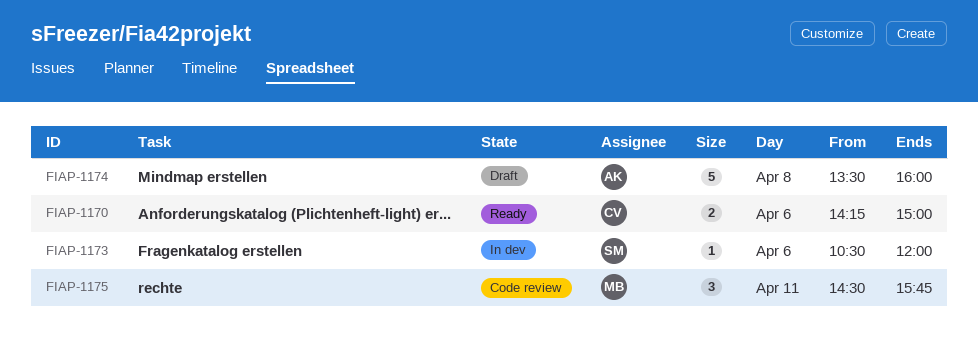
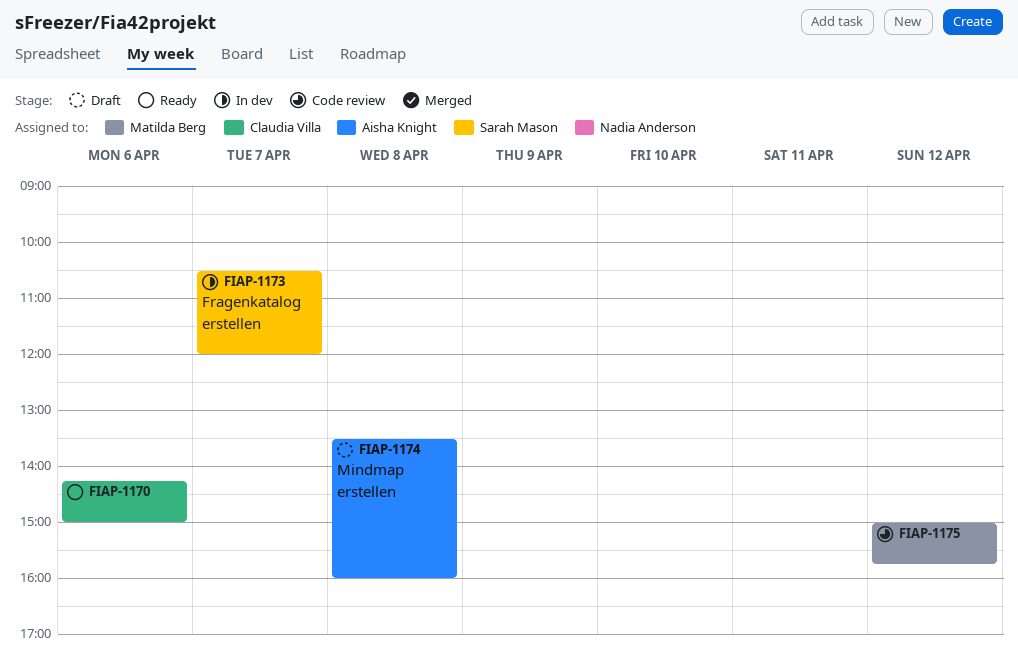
FIAP-1173, day: Apr 6 -> Apr 7
FIAP-1175, day: Apr 11 -> Apr 12
FIAP-1175, begins: 14:30 -> 15:00

